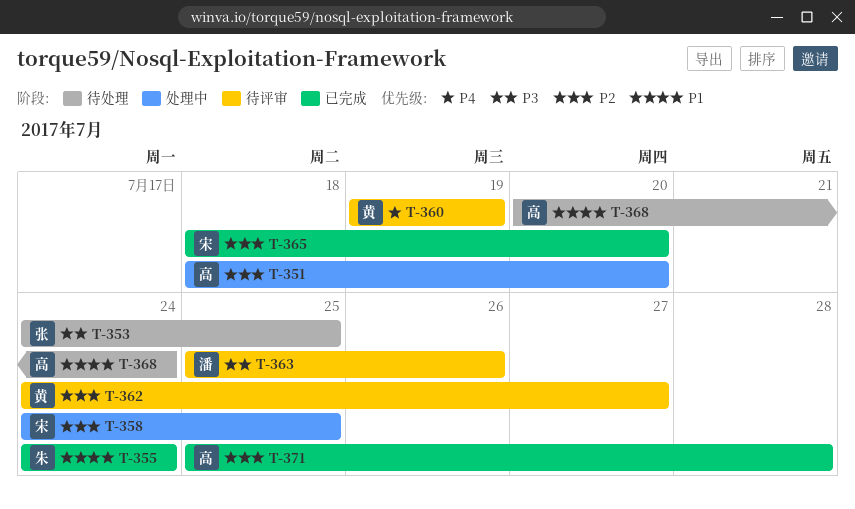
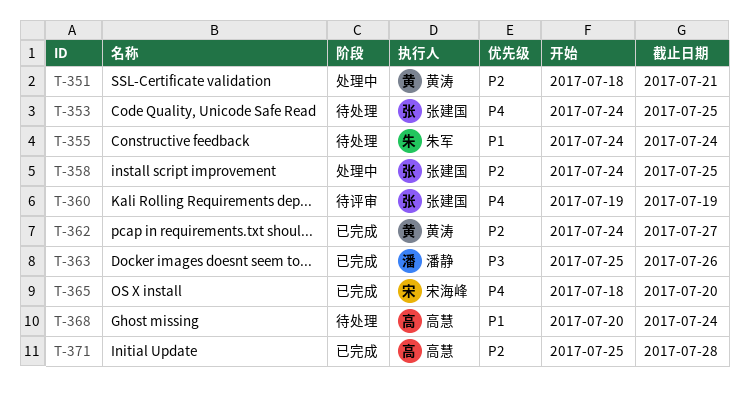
T-351, owner: 高慧 -> 黄涛
T-351, due: Jul 20 -> Jul 21
T-353, priority: P3 -> P4
T-355, status: 已完成 -> 待处理
T-358, owner: 宋海峰 -> 张建国
T-360, owner: 黄涛 -> 张建国
T-362, status: 待评审 -> 已完成
T-363, status: 待评审 -> 已完成
T-365, priority: P2 -> P4

